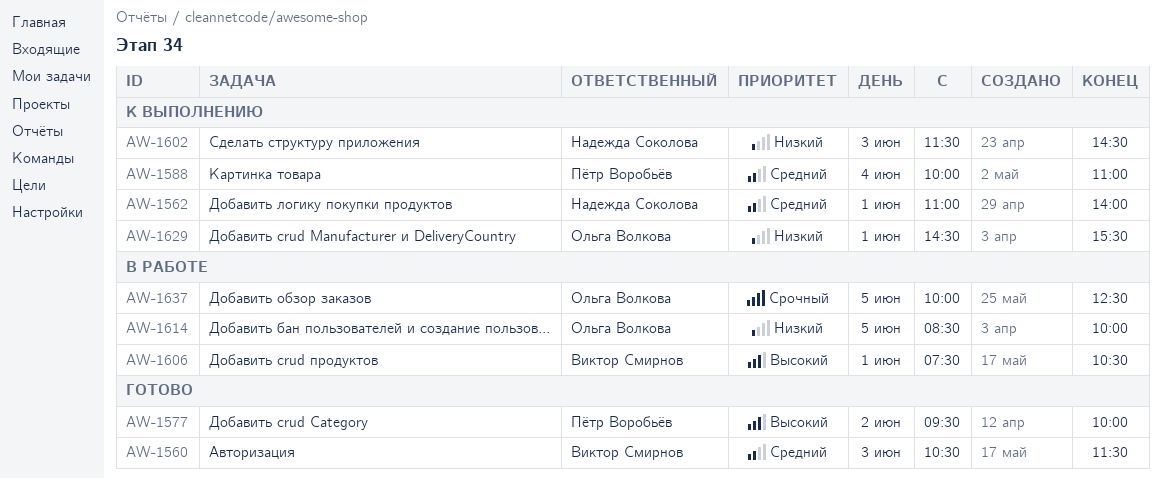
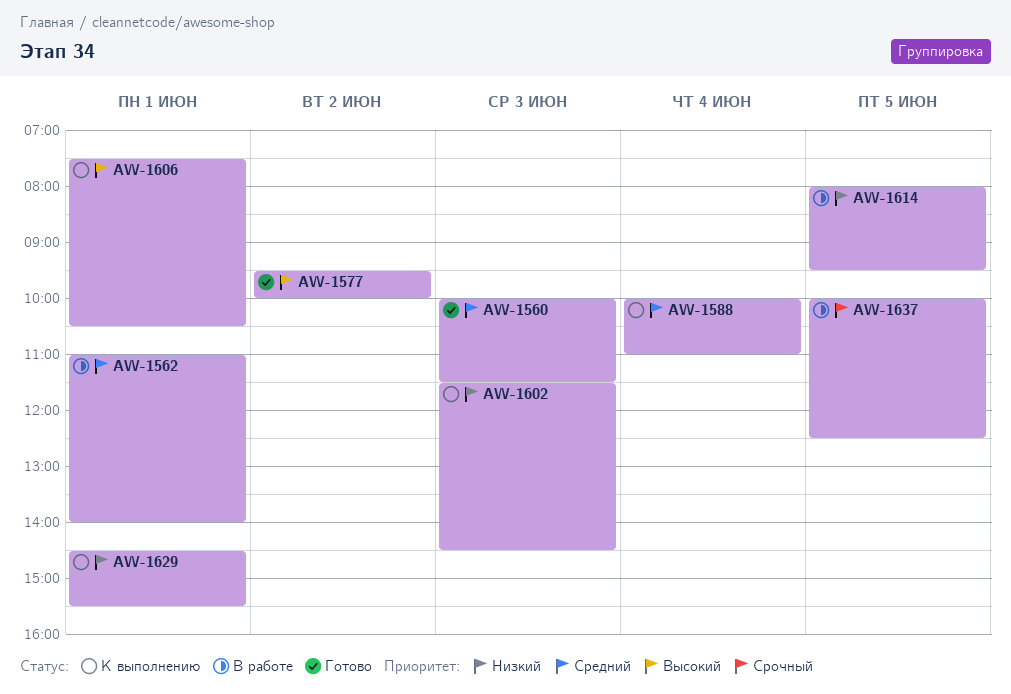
AW-1560, begins: 10:30 -> 10:00
AW-1562, status: К выполнению -> В работе
AW-1606, status: В работе -> К выполнению
AW-1614, begins: 08:30 -> 08:00
AW-1614, ends: 10:00 -> 09:30

